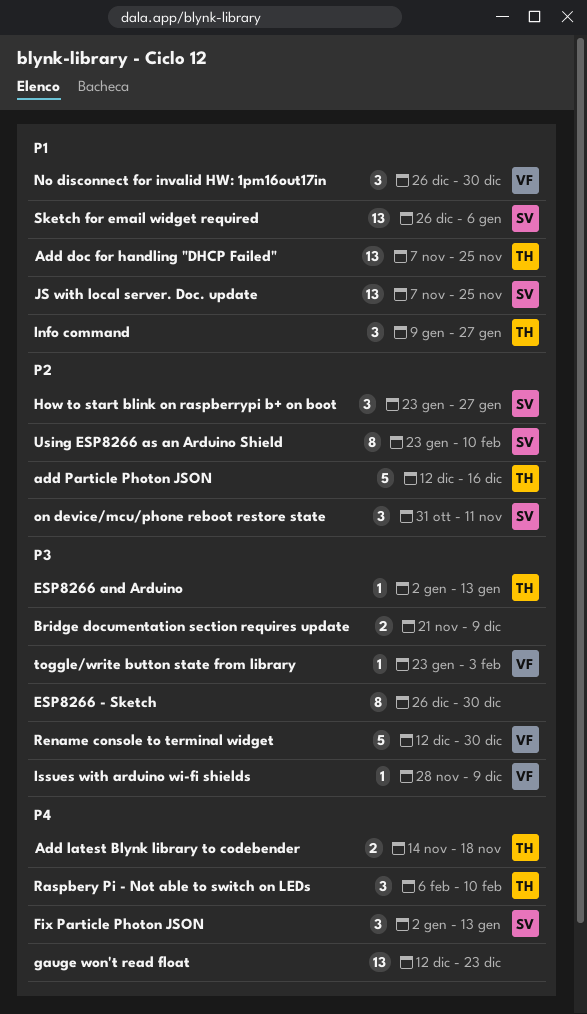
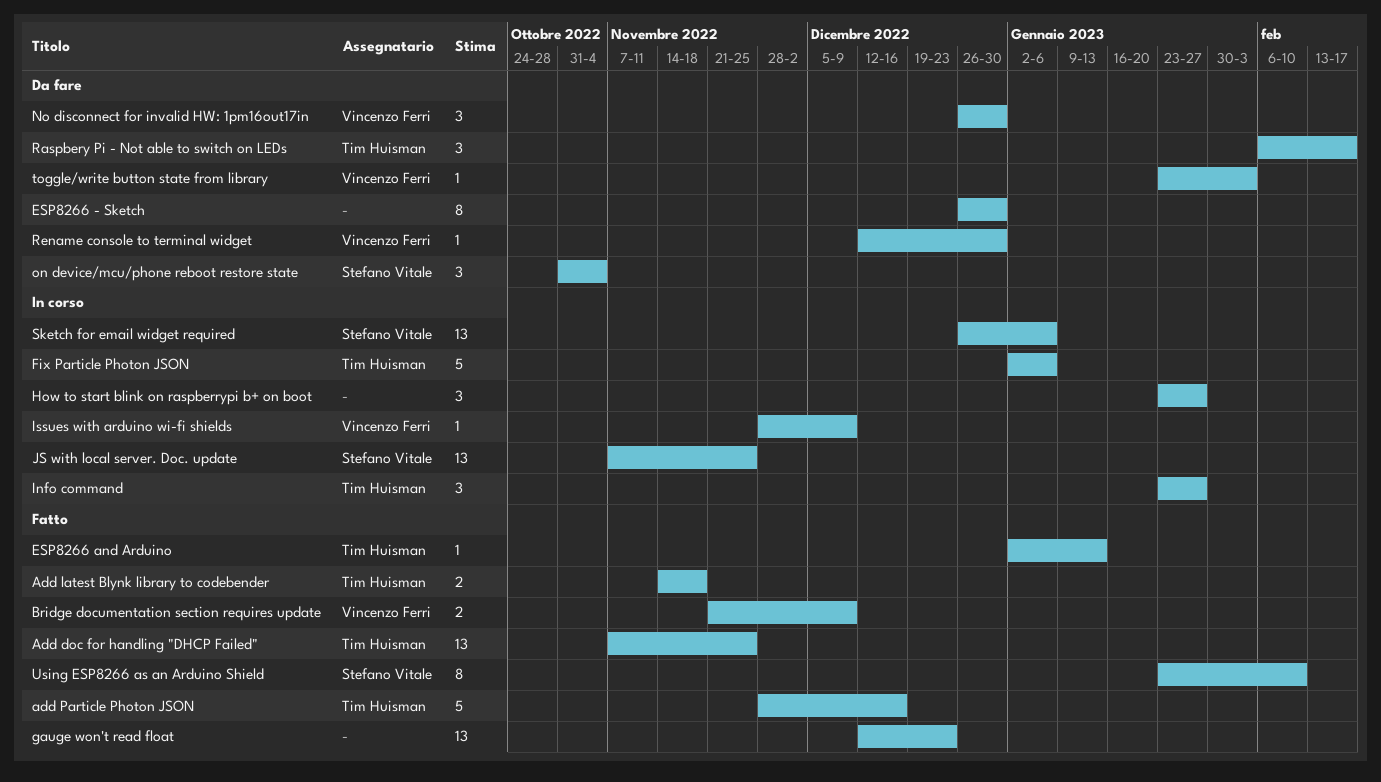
add Particle Photon JSON, start: Dec 12 -> Nov 28
Bridge documentation section requires update, owner: none -> Vincenzo Ferri
Fix Particle Photon JSON, owner: Stefano Vitale -> Tim Huisman
Fix Particle Photon JSON, estimate: 3 -> 5
Fix Particle Photon JSON, due: Jan 13 -> Jan 6
How to start blink on raspberrypi b+ on boot, owner: Stefano Vitale -> none
Info command, start: Jan 9 -> Jan 23
on device/mcu/phone reboot restore state, due: Nov 11 -> Nov 4
Raspbery Pi - Not able to switch on LEDs, due: Feb 10 -> Feb 17
Rename console to terminal widget, estimate: 5 -> 1

